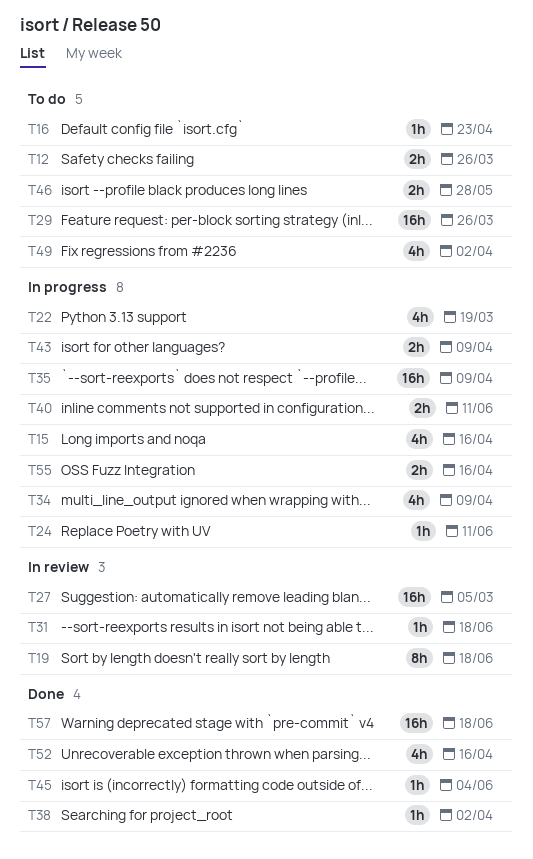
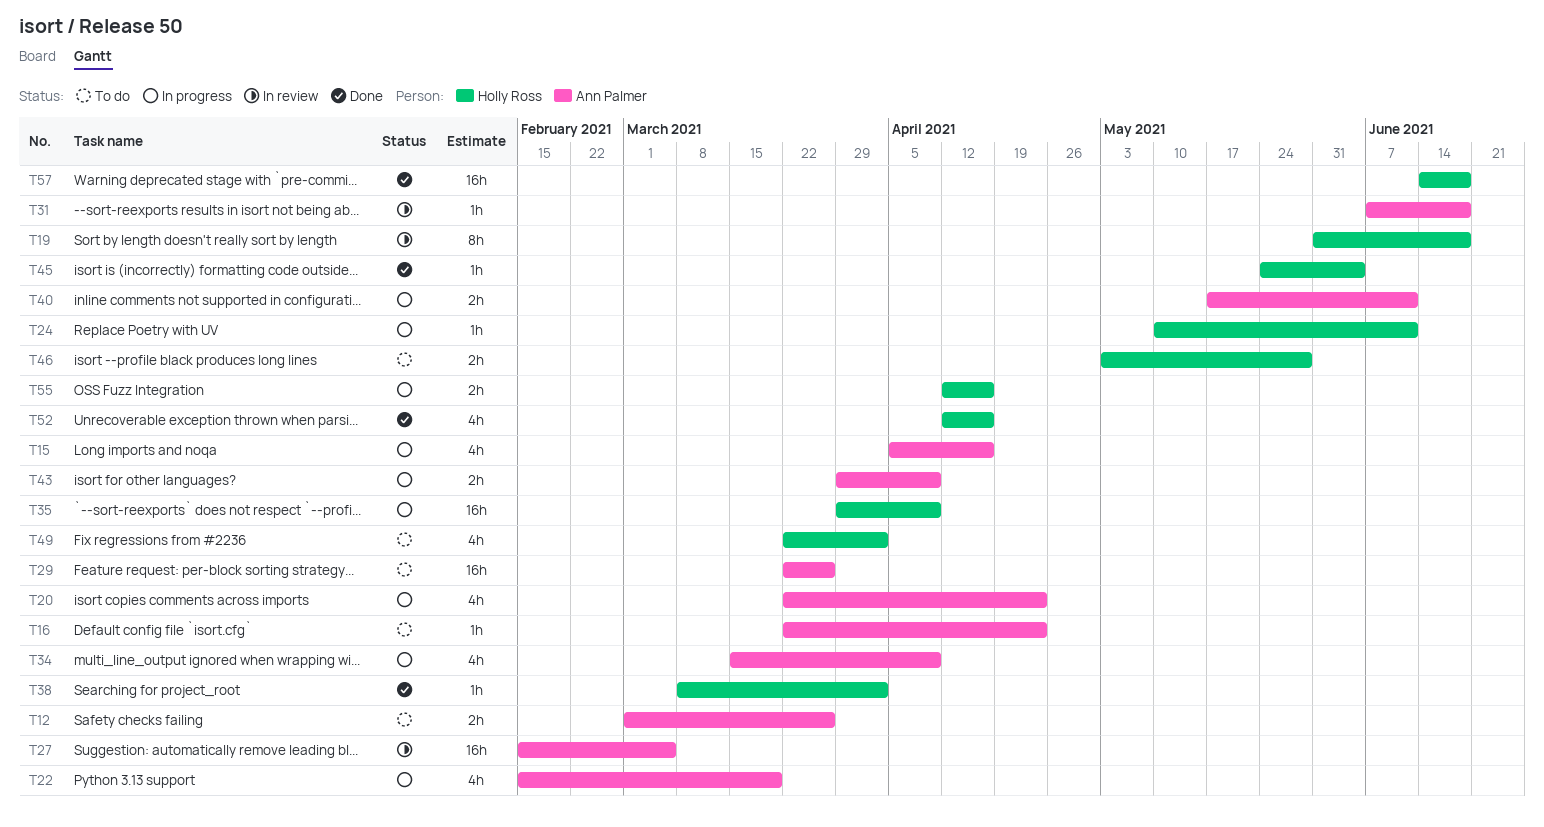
T20: none -> present

